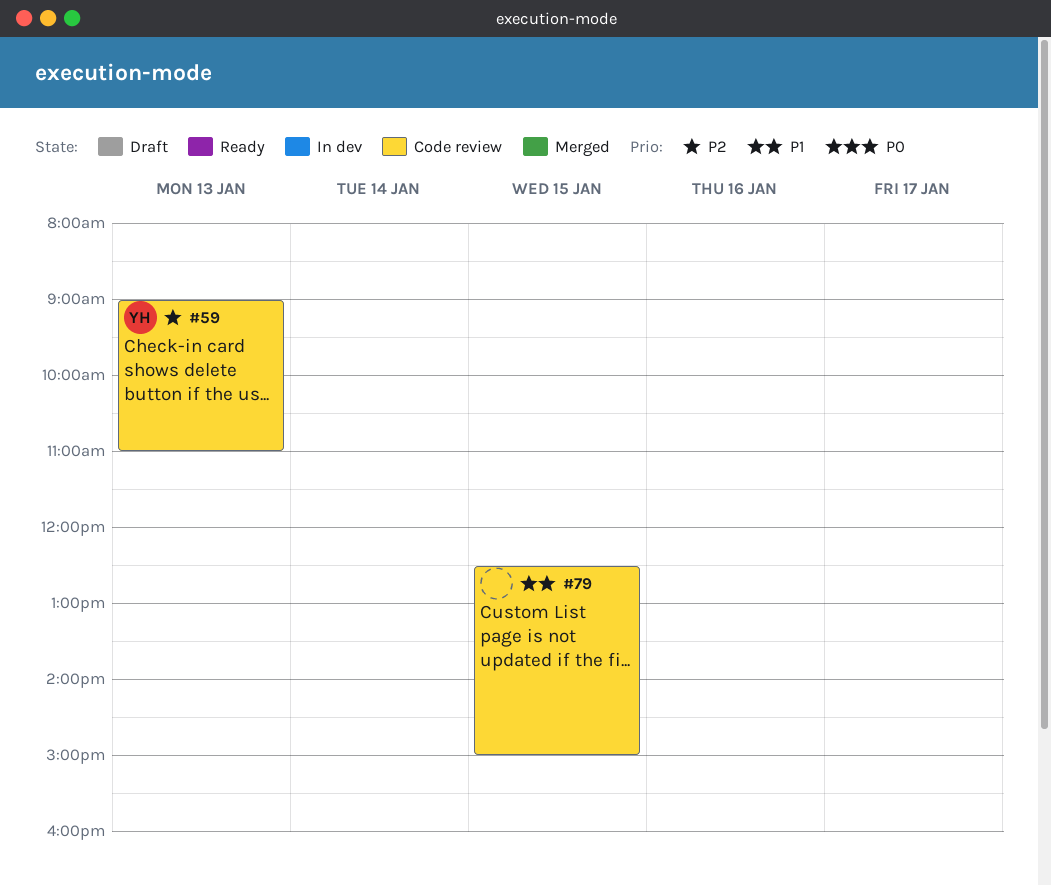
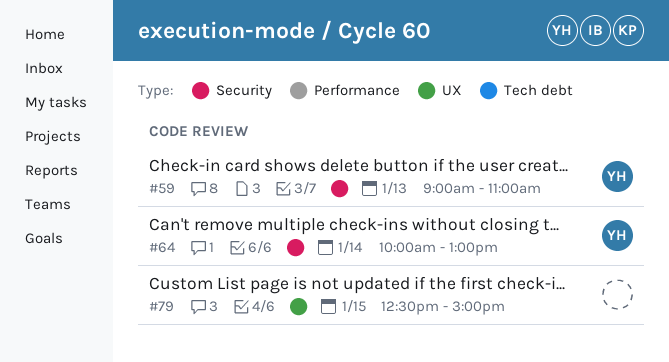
#64: none -> present

